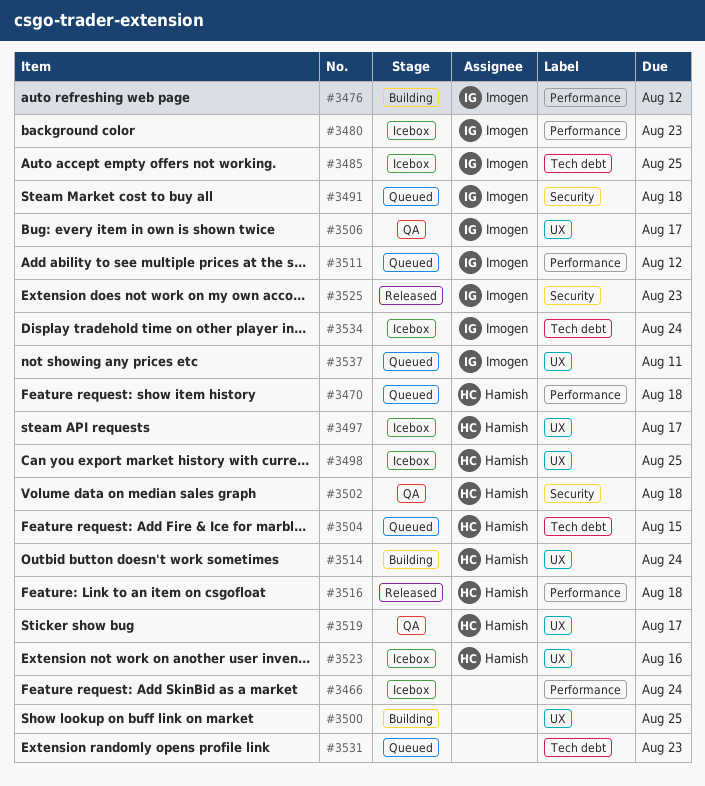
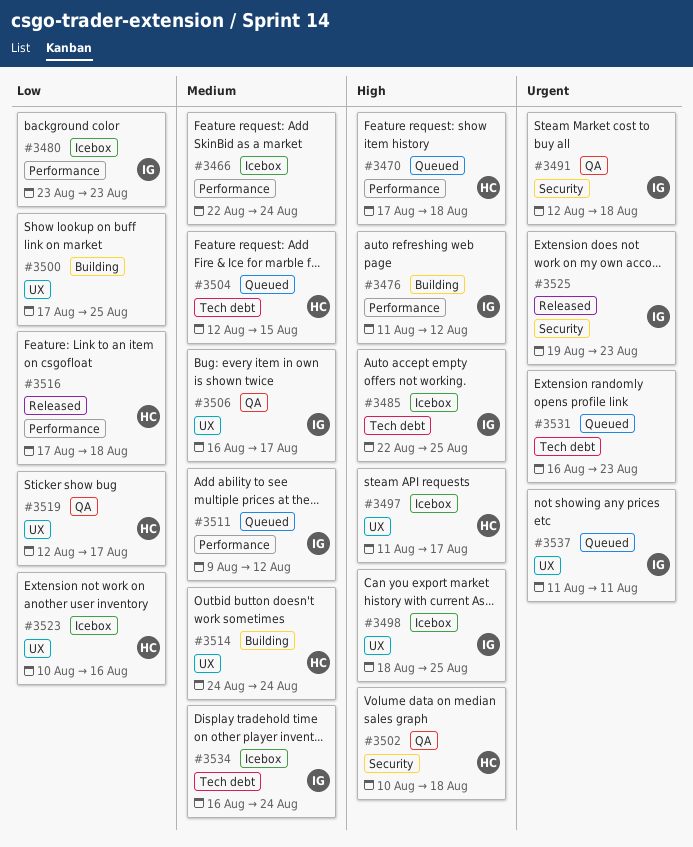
#3491, status: Queued -> QA
#3498, owner: Hamish -> Imogen

